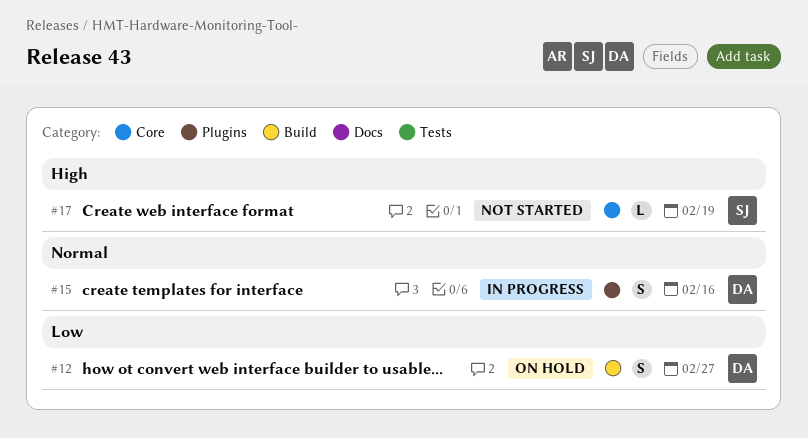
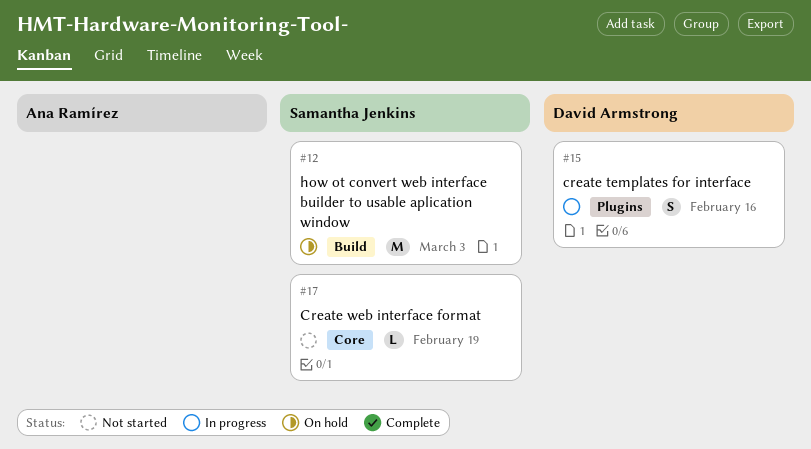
#12, owner: David Armstrong -> Samantha Jenkins
#12, estimate: S -> M
#12, due: Feb 27 -> Mar 3

